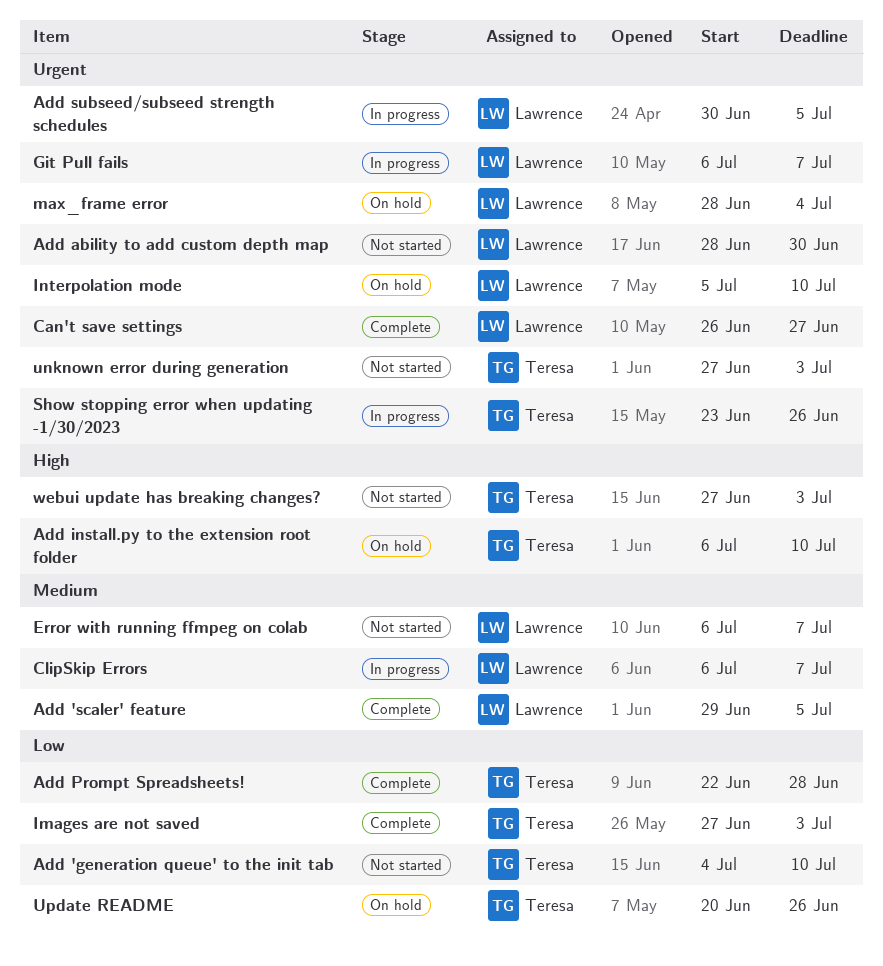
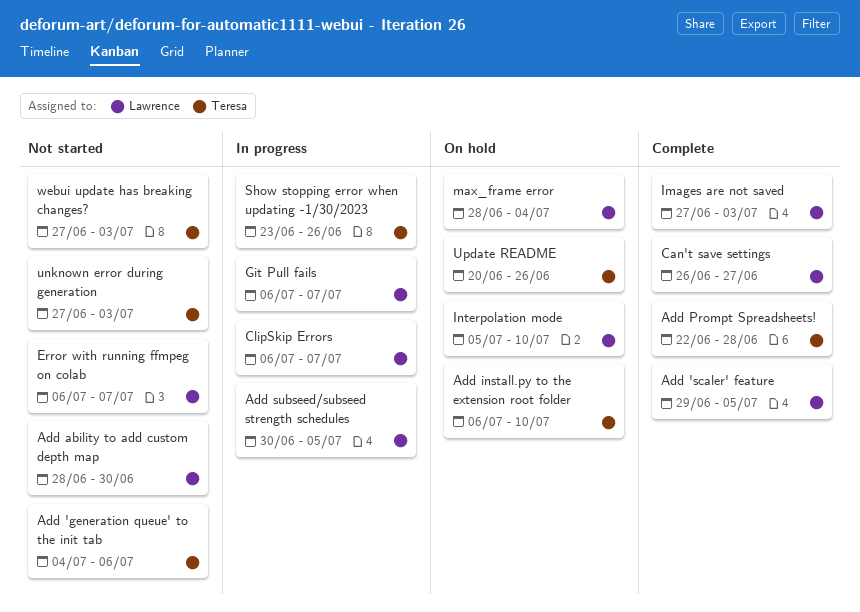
Add 'generation queue' to the init tab, due: Jul 10 -> Jul 6
Images are not saved, owner: Teresa -> Lawrence

